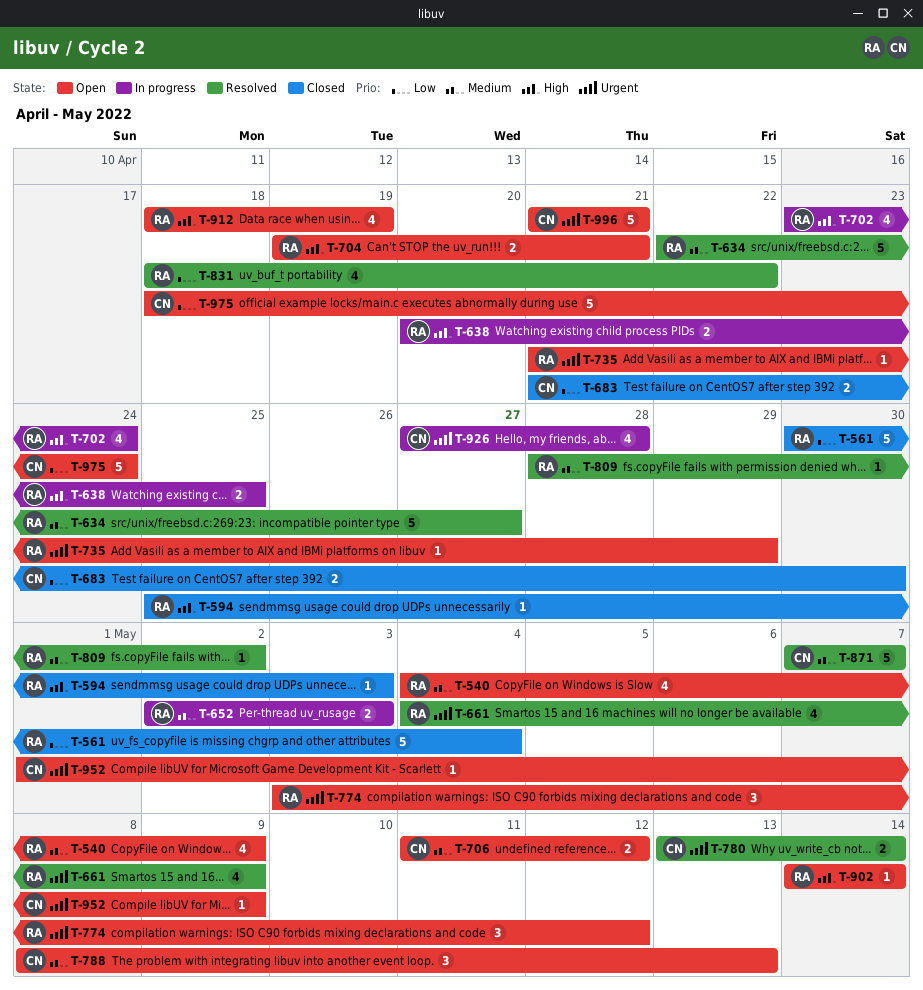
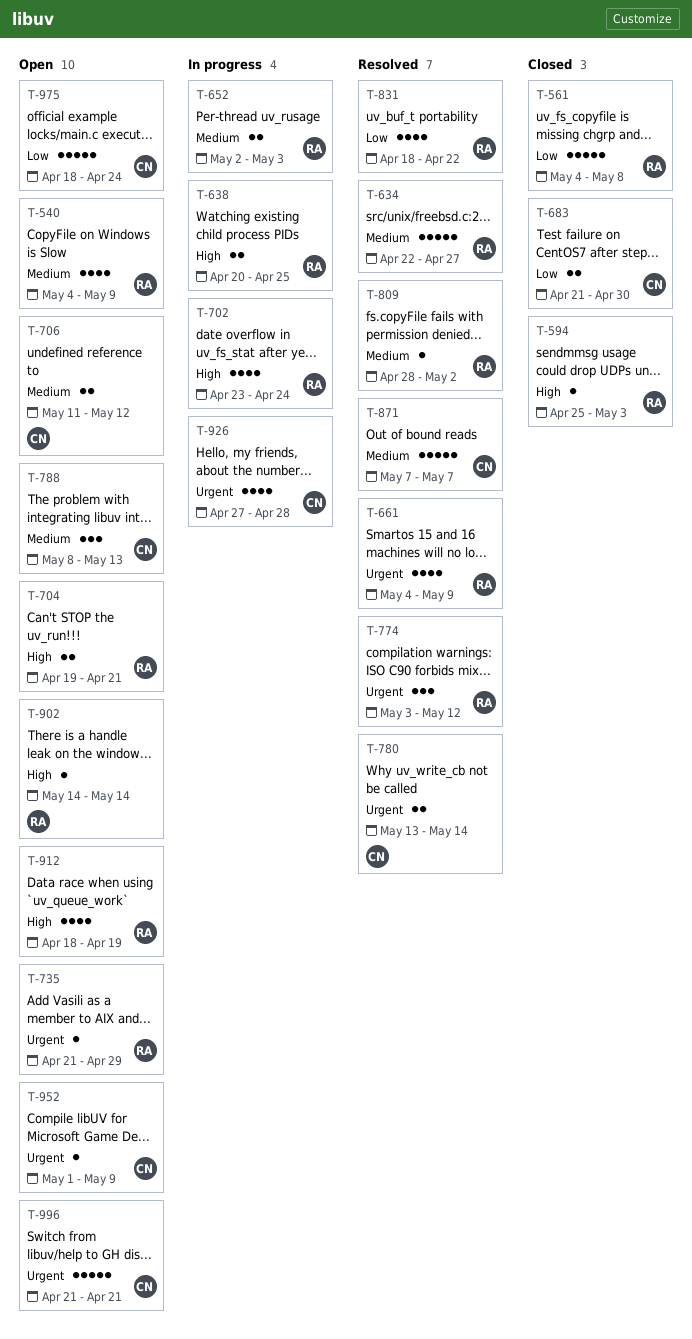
T-561, start: Apr 30 -> May 4
T-561, due: May 4 -> May 8
T-774, status: Open -> Resolved

